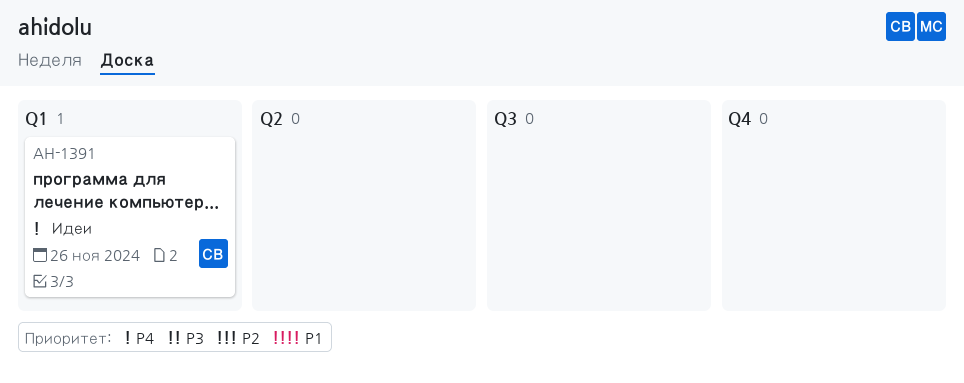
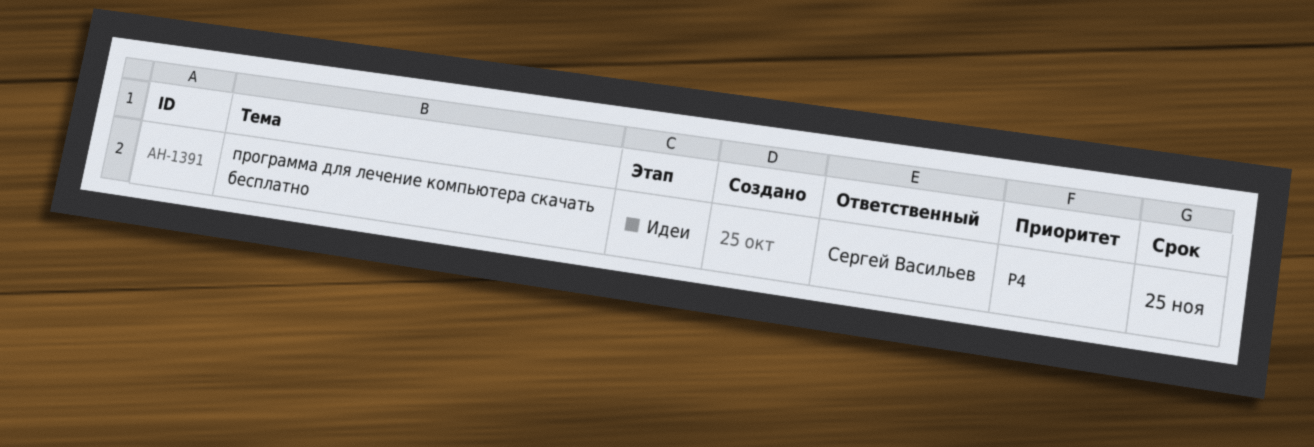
AH-1391, due: Nov 26 -> Nov 25

